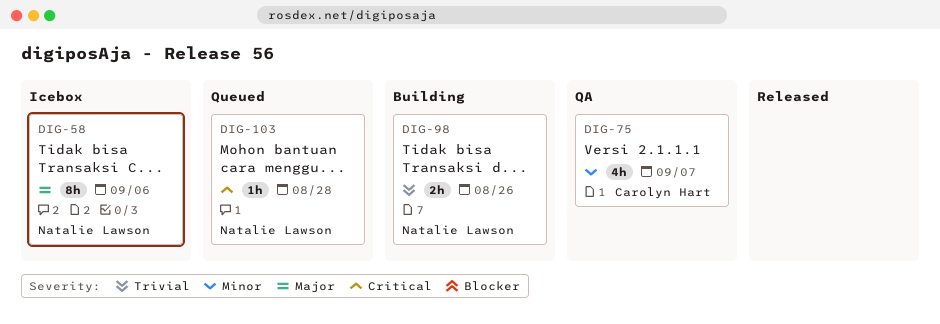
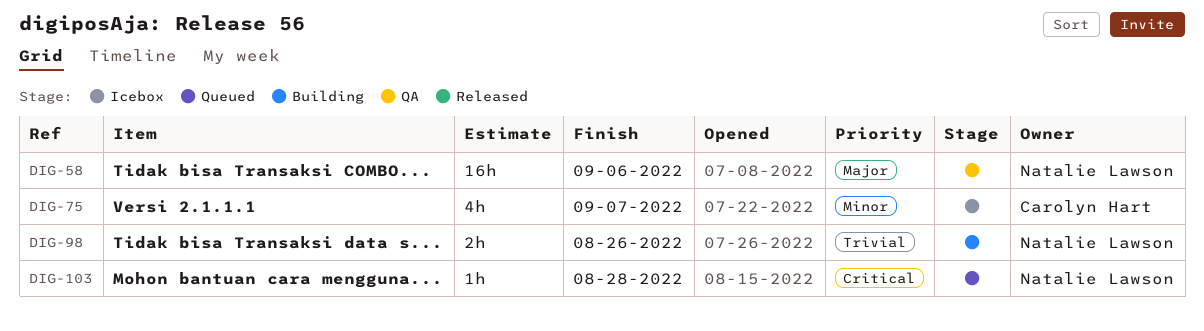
DIG-58, status: Icebox -> QA
DIG-58, estimate: 8h -> 16h
DIG-75, status: QA -> Icebox

